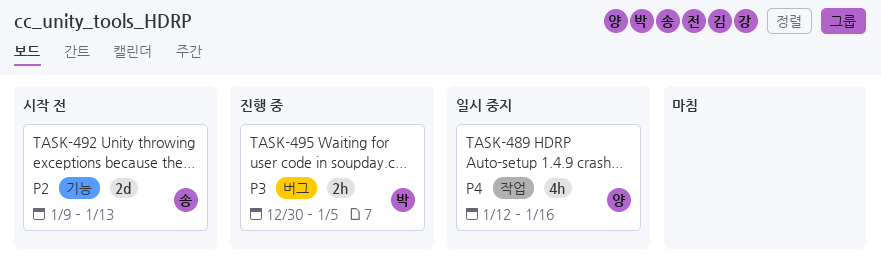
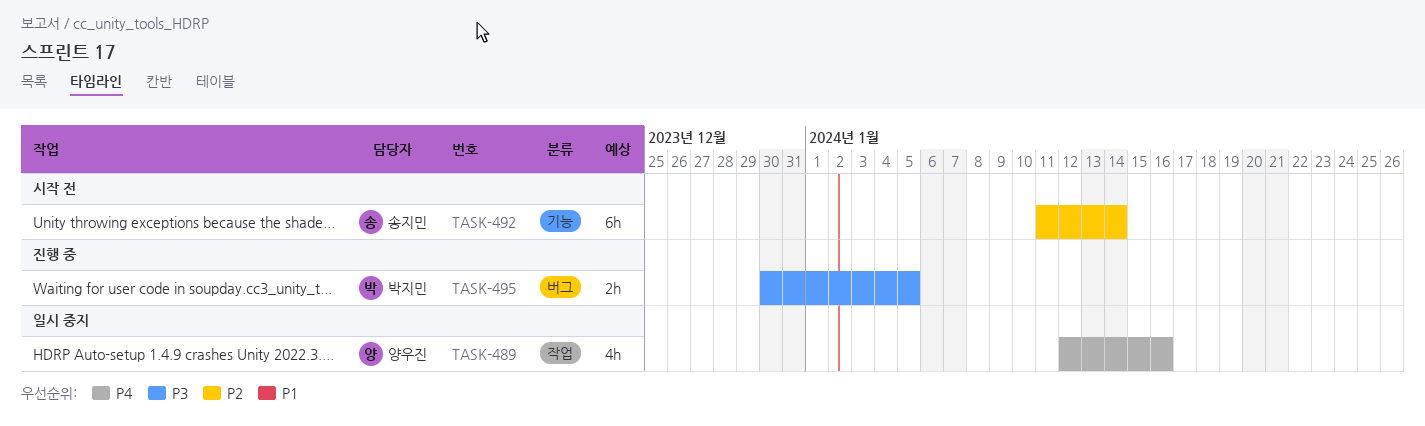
TASK-492, estimate: 2d -> 6h
TASK-492, start: Jan 9 -> Jan 11
TASK-492, due: Jan 13 -> Jan 14

